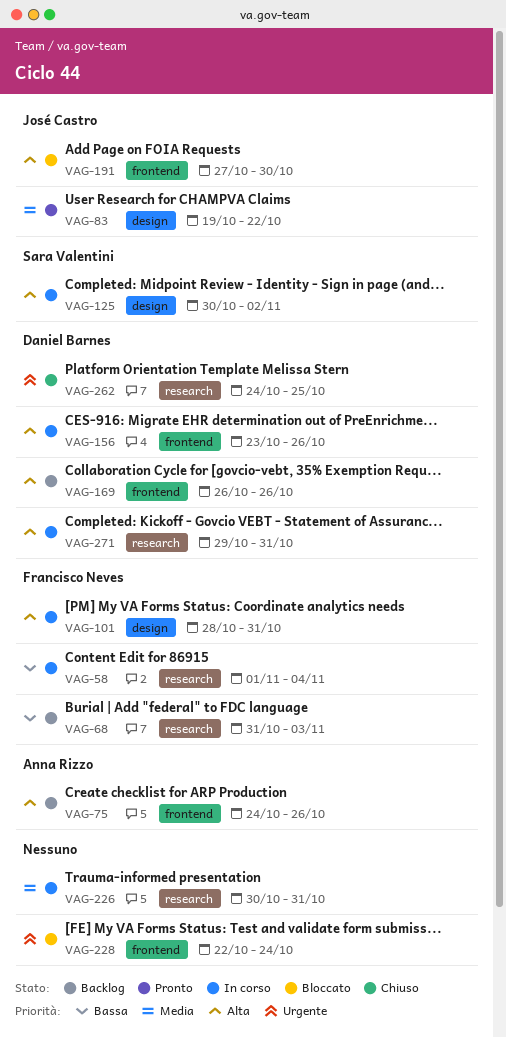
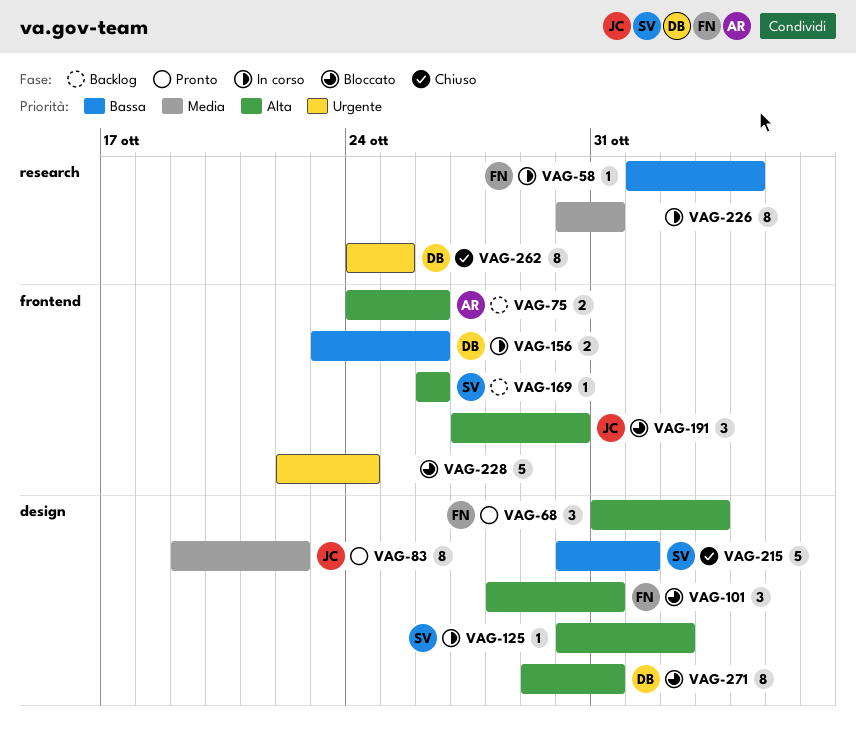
VAG-68, status: Backlog -> Pronto
VAG-68, priority: Bassa -> Alta
VAG-68, label: research -> design
VAG-101, status: In corso -> Bloccato
VAG-156, priority: Alta -> Bassa
VAG-169, owner: Daniel Barnes -> Sara Valentini
VAG-215: none -> present
VAG-271, status: In corso -> Bloccato
VAG-271, label: research -> design

